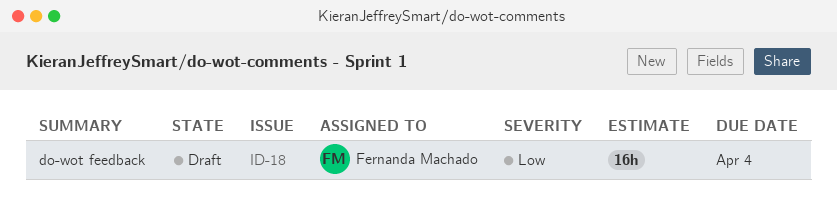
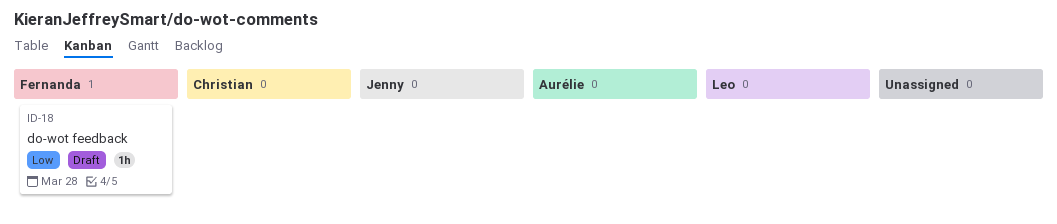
ID-18, estimate: 16h -> 1h
ID-18, due: Apr 4 -> Mar 28

